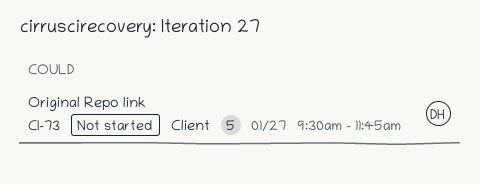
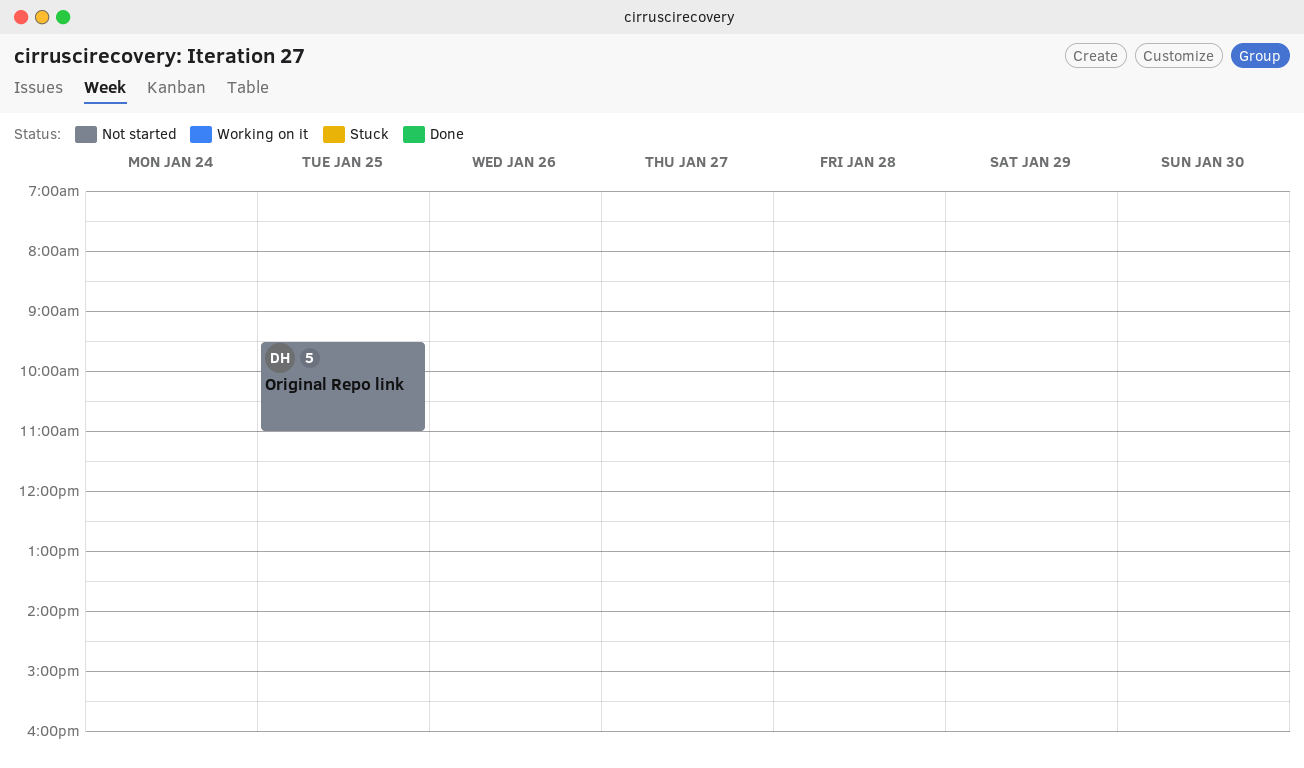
Original Repo link, day: Jan 27 -> Jan 25
Original Repo link, ends: 11:45 -> 11:00

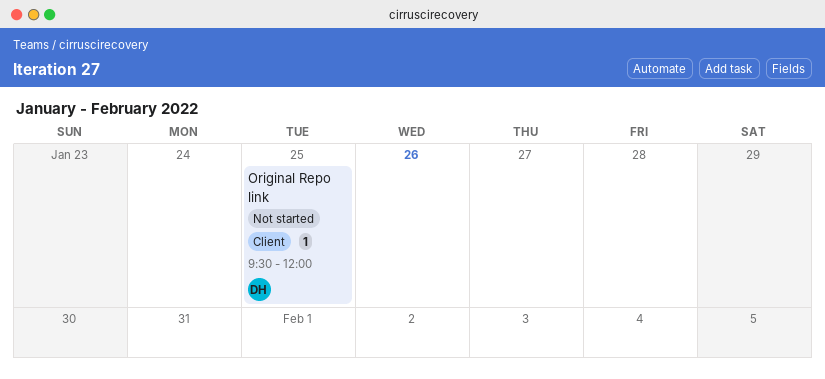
Original Repo link, estimate: 5 -> 1
Original Repo link, ends: 11:00 -> 12:00

